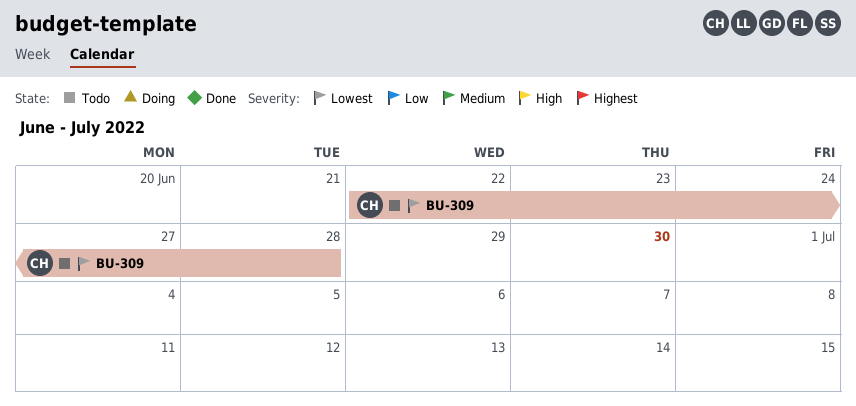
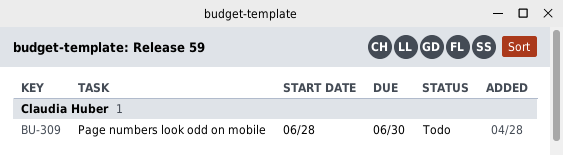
BU-309, start: Jun 22 -> Jun 28
BU-309, due: Jun 28 -> Jun 30

